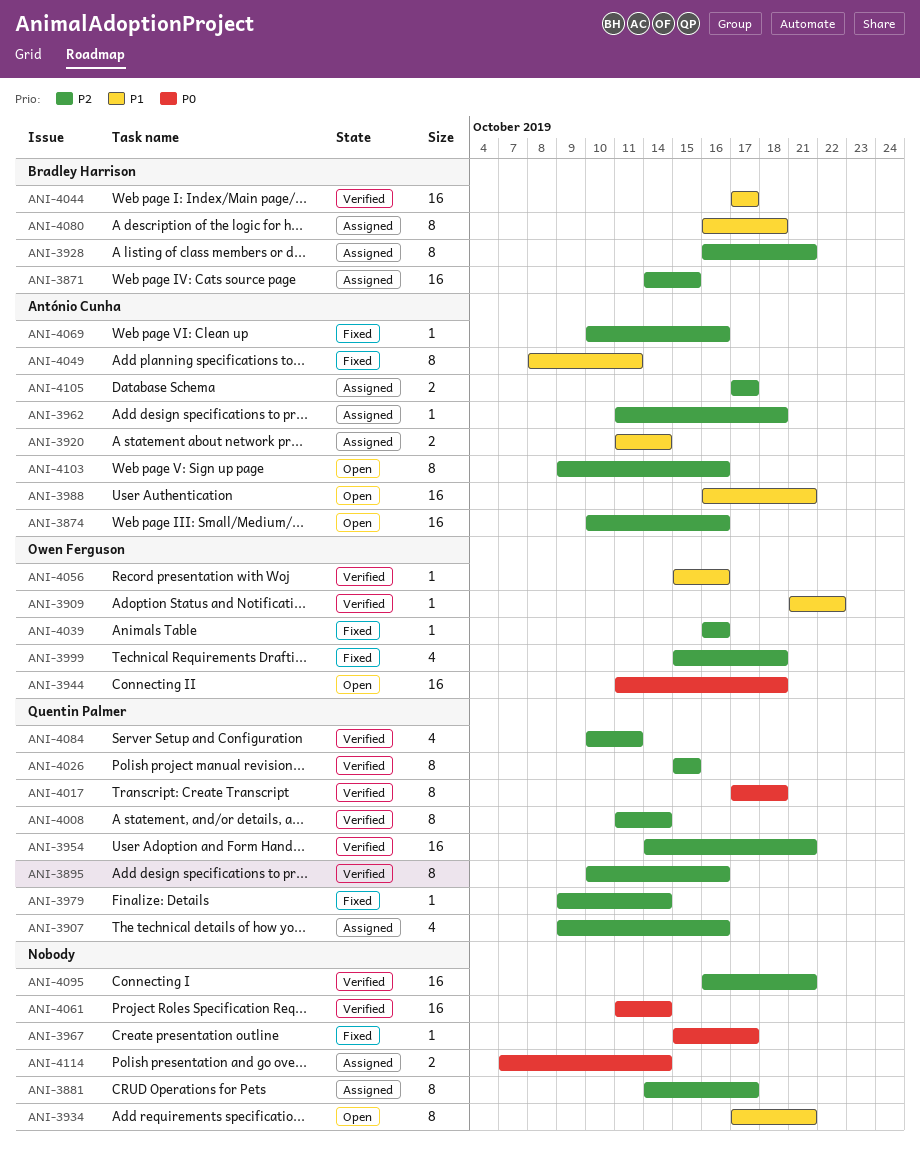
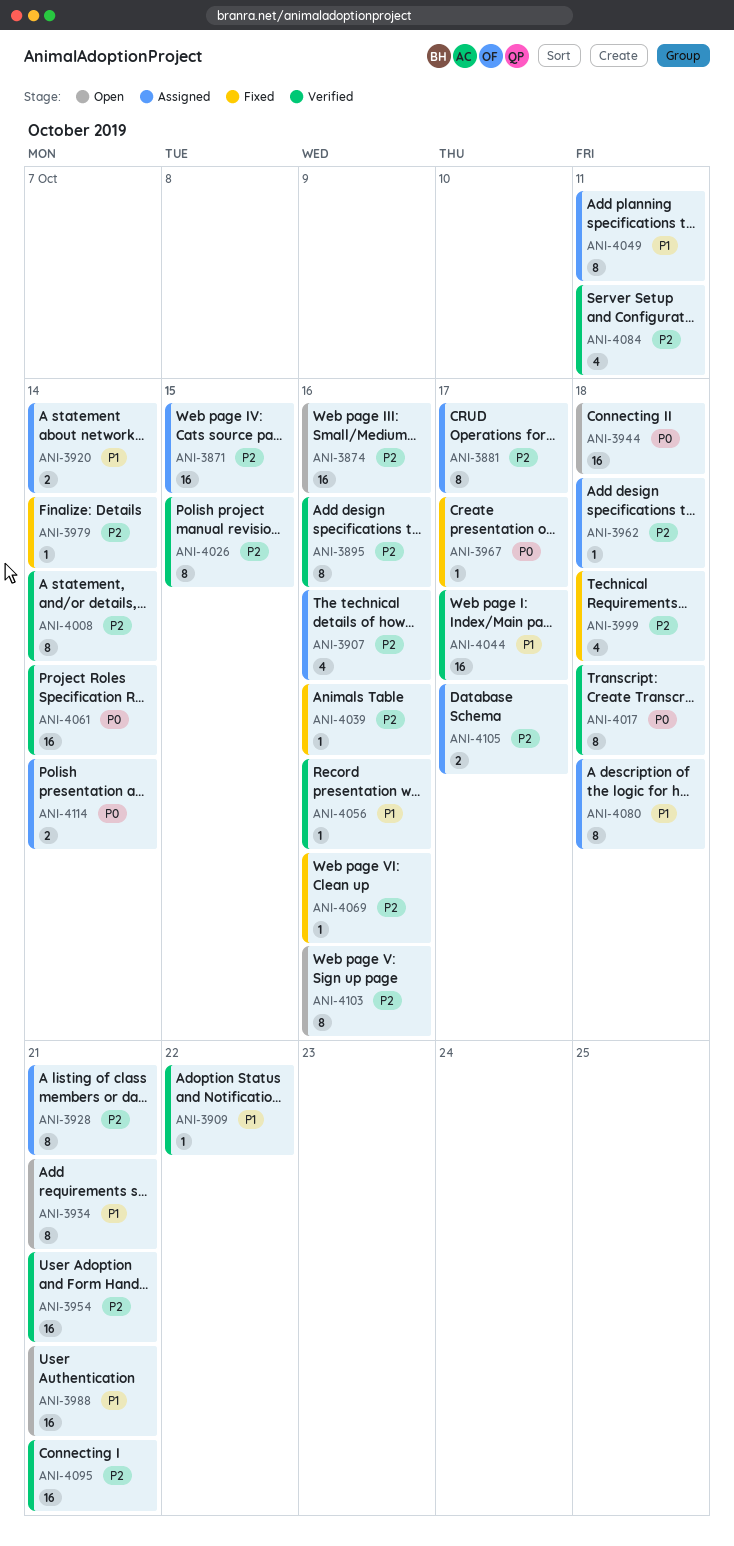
ANI-4049, status: Fixed -> Assigned

